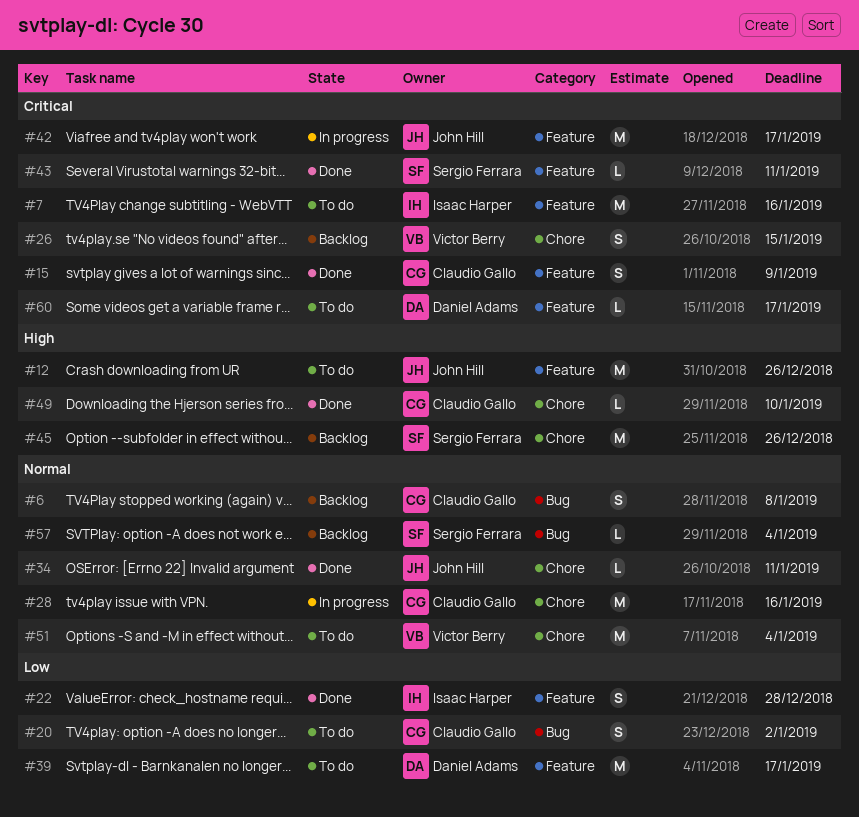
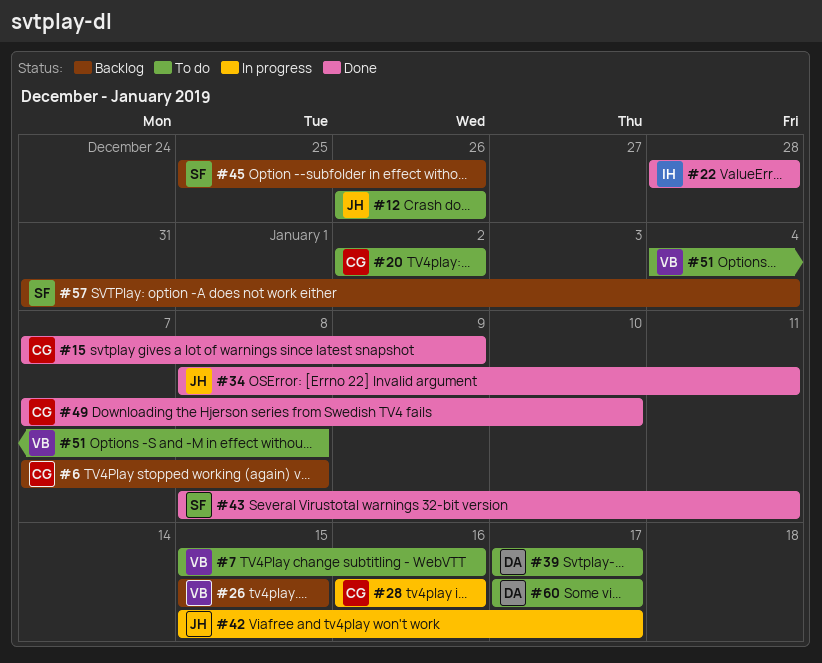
#7, owner: Isaac Harper -> Victor Berry
#51, due: Jan 4 -> Jan 8

